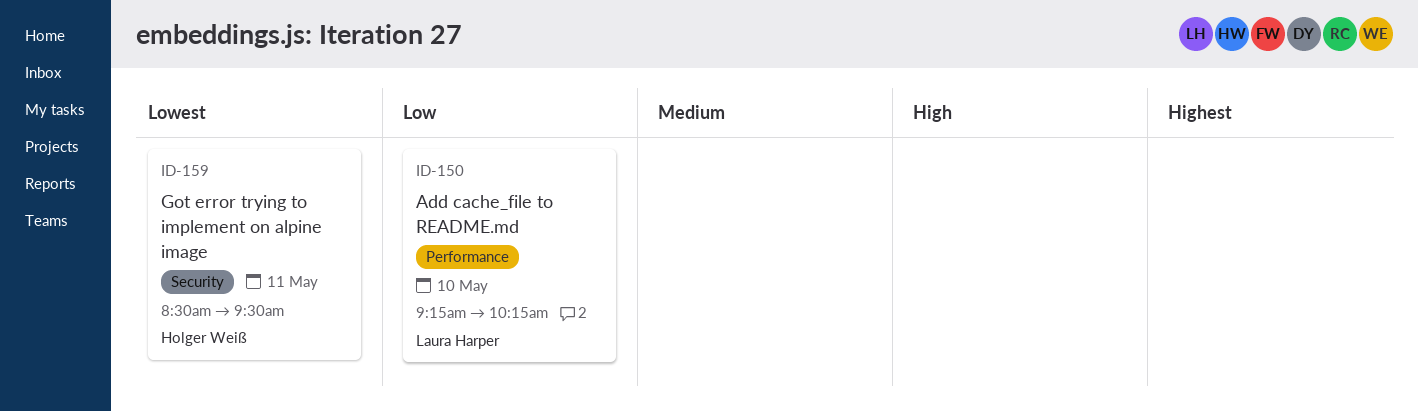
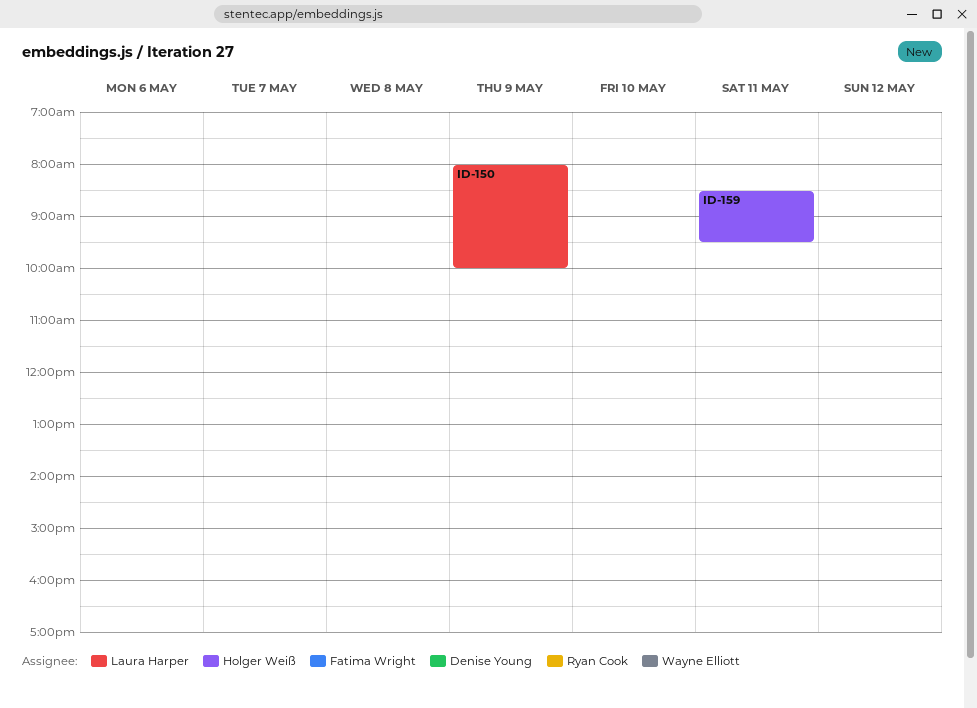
ID-150, day: May 10 -> May 9
ID-150, begins: 09:15 -> 08:00
ID-150, ends: 10:15 -> 10:00

